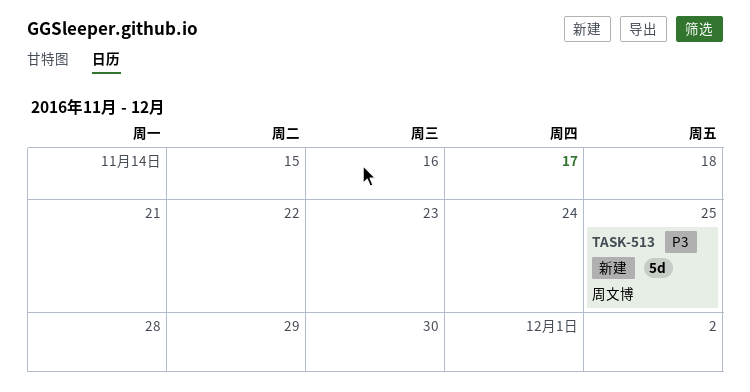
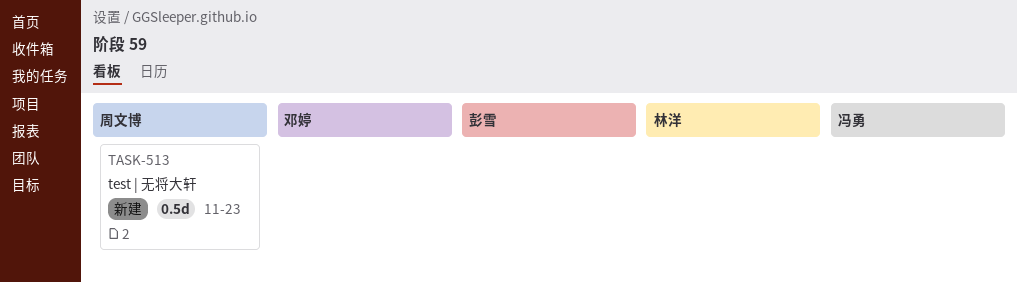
TASK-513, estimate: 5d -> 0.5d
TASK-513, due: Nov 25 -> Nov 23

